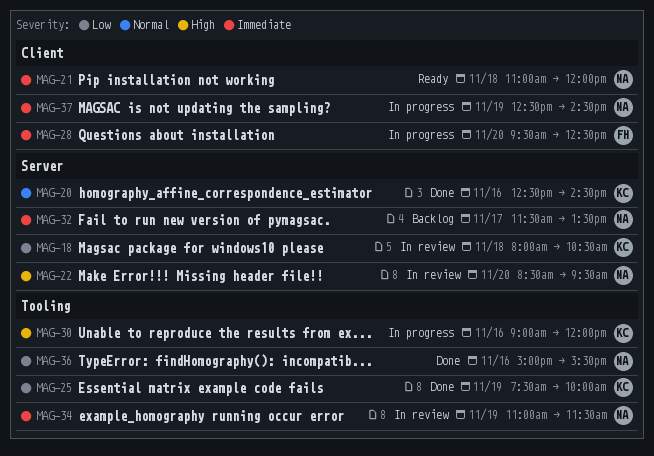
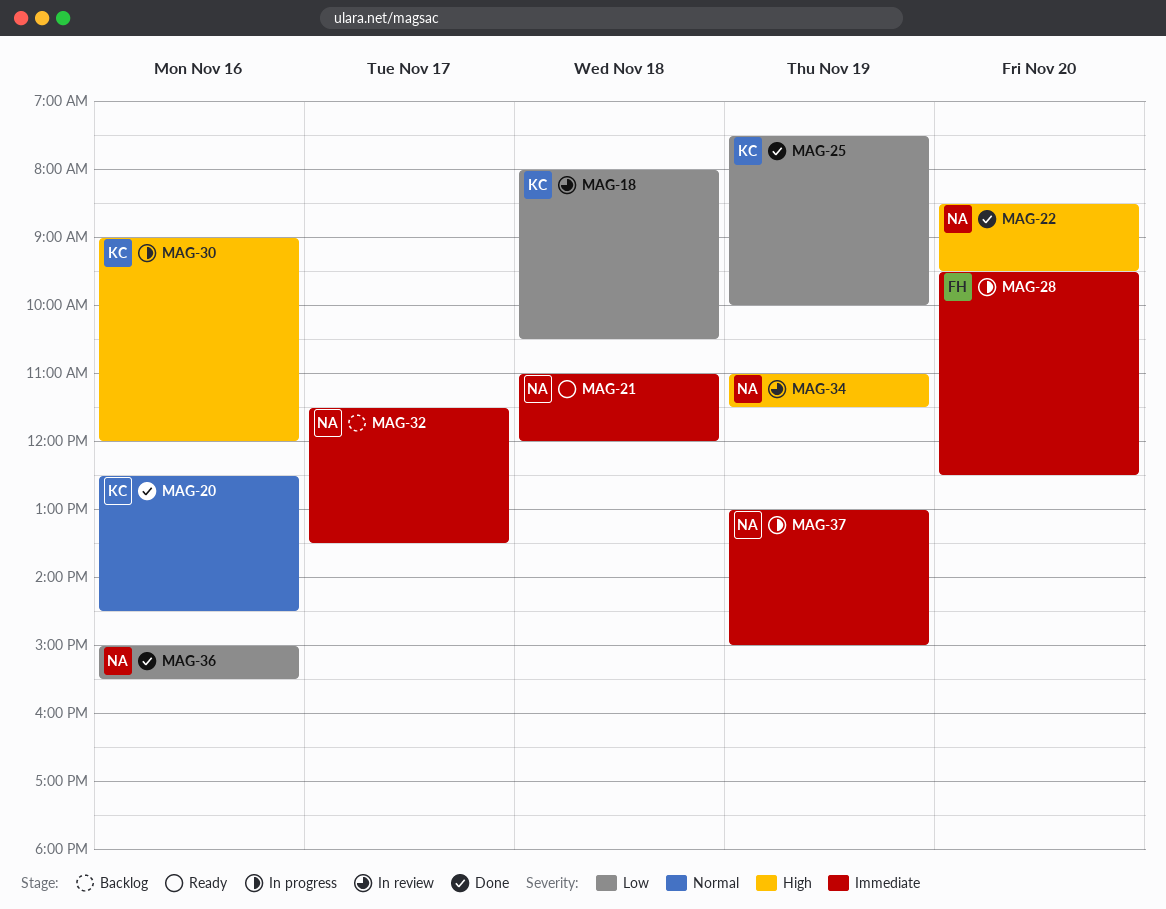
MAG-22, status: In review -> Done
MAG-34, priority: Immediate -> High
MAG-37, begins: 12:30 -> 13:00
MAG-37, ends: 14:30 -> 15:00

